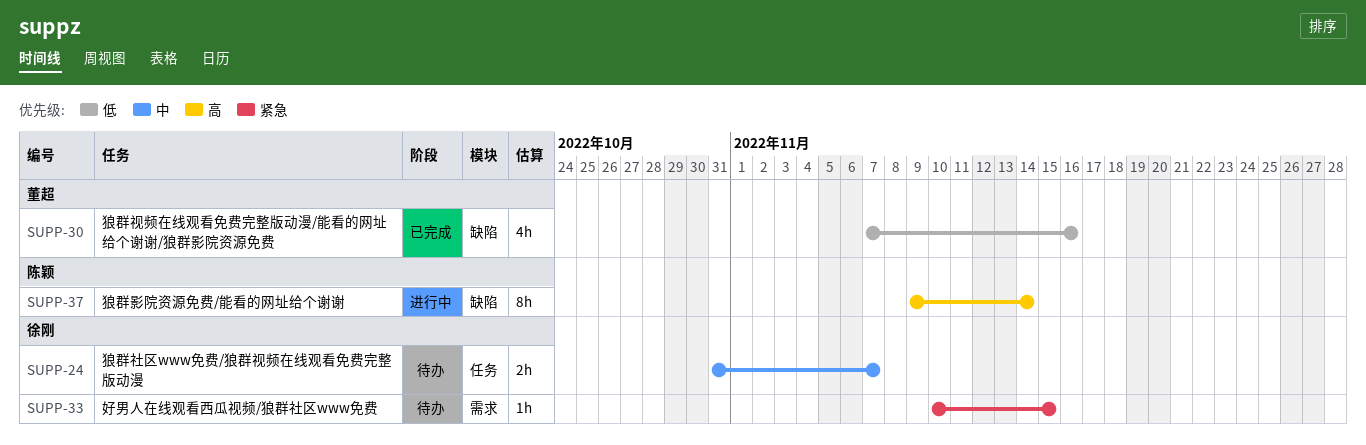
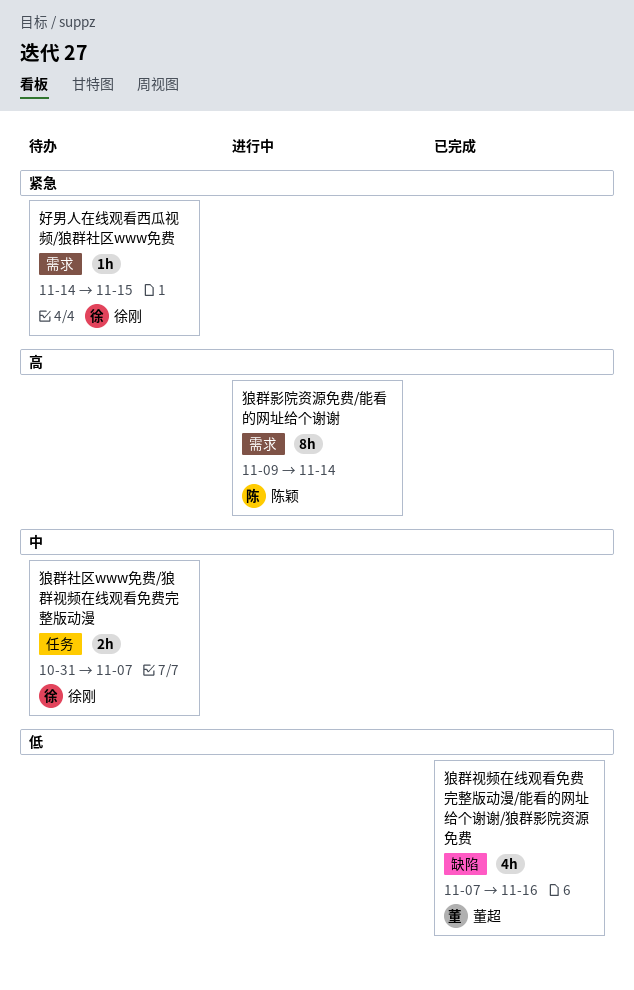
好男人在线观看西瓜视频/狼群社区www免费, start: Nov 10 -> Nov 14
狼群影院资源免费/能看的网址给个谢谢, label: 缺陷 -> 需求

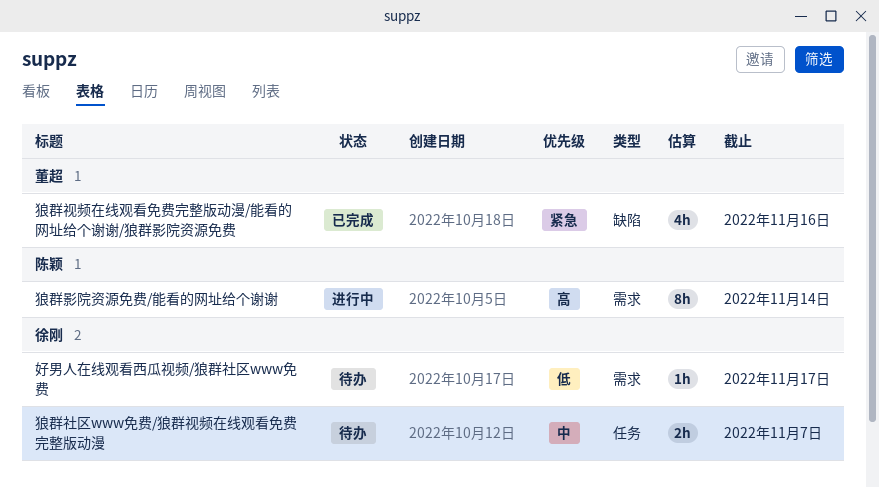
好男人在线观看西瓜视频/狼群社区www免费, priority: 紧急 -> 低
好男人在线观看西瓜视频/狼群社区www免费, due: Nov 15 -> Nov 17
狼群视频在线观看免费完整版动漫/能看的网址给个谢谢/狼群影院资源免费, priority: 低 -> 紧急

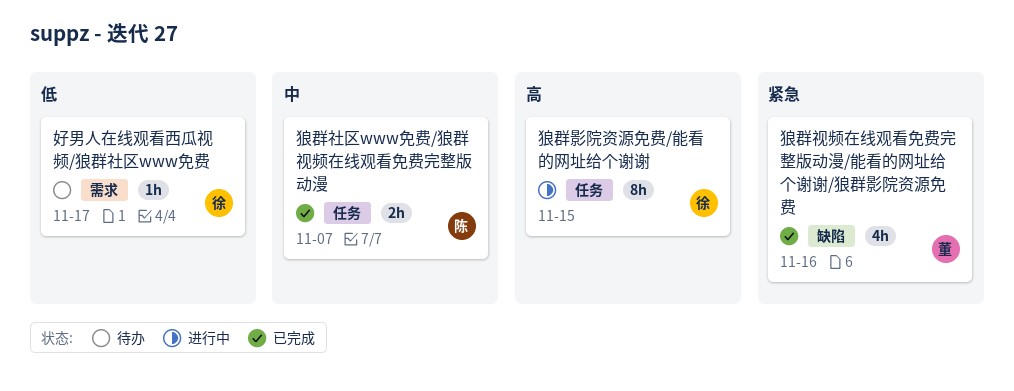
狼群影院资源免费/能看的网址给个谢谢, owner: 陈颖 -> 徐刚
狼群影院资源免费/能看的网址给个谢谢, label: 需求 -> 任务
狼群影院资源免费/能看的网址给个谢谢, due: Nov 14 -> Nov 15
狼群社区www免费/狼群视频在线观看免费完整版动漫, status: 待办 -> 已完成
狼群社区www免费/狼群视频在线观看免费完整版动漫, owner: 徐刚 -> 陈颖

